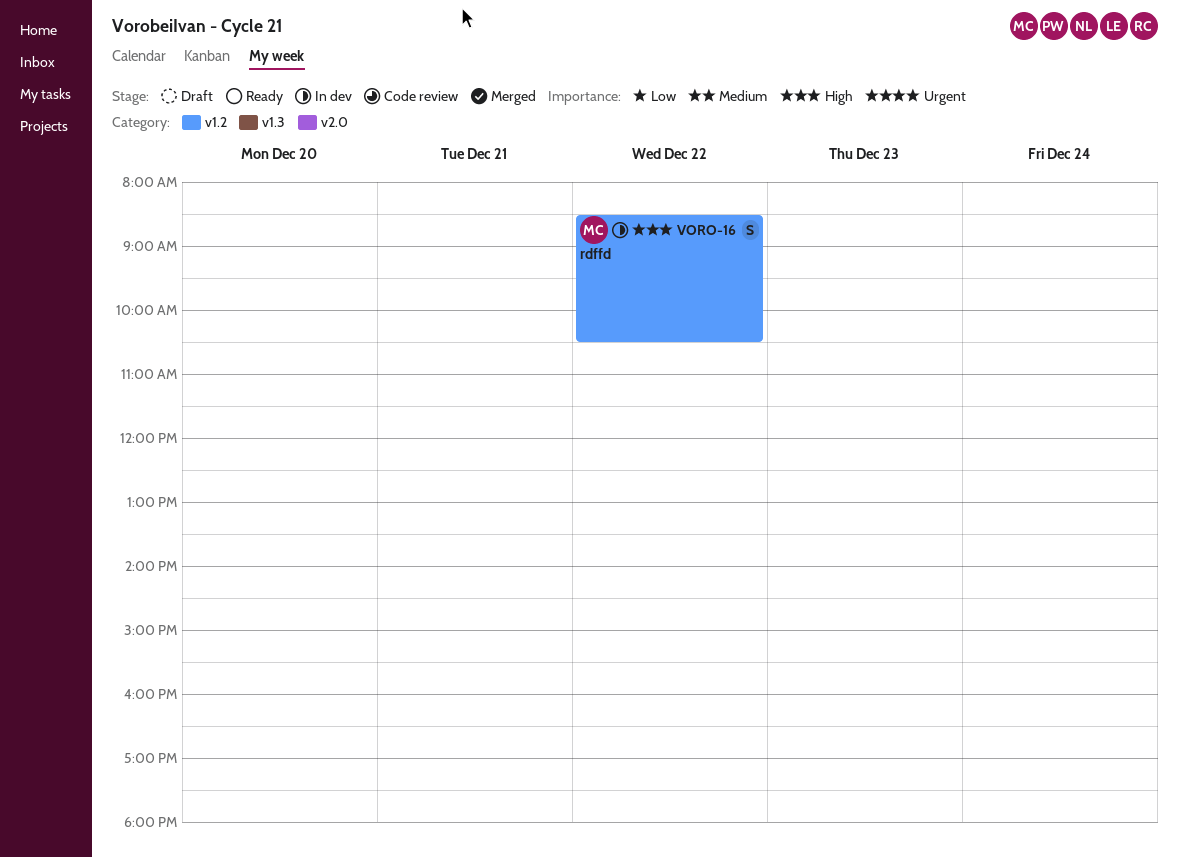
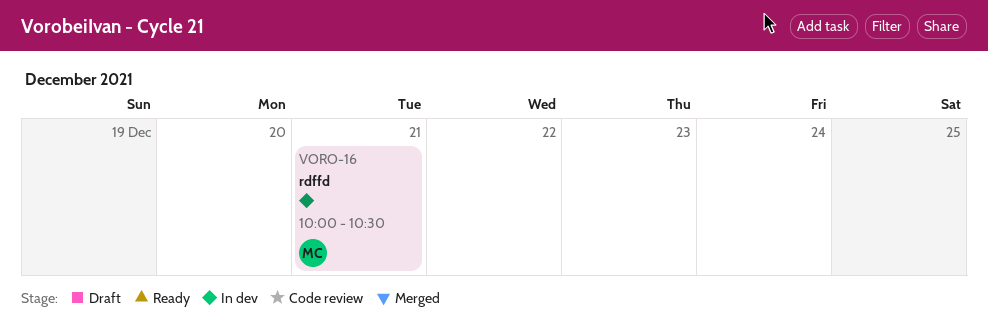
VORO-16, day: Dec 22 -> Dec 21
VORO-16, begins: 08:30 -> 10:00

